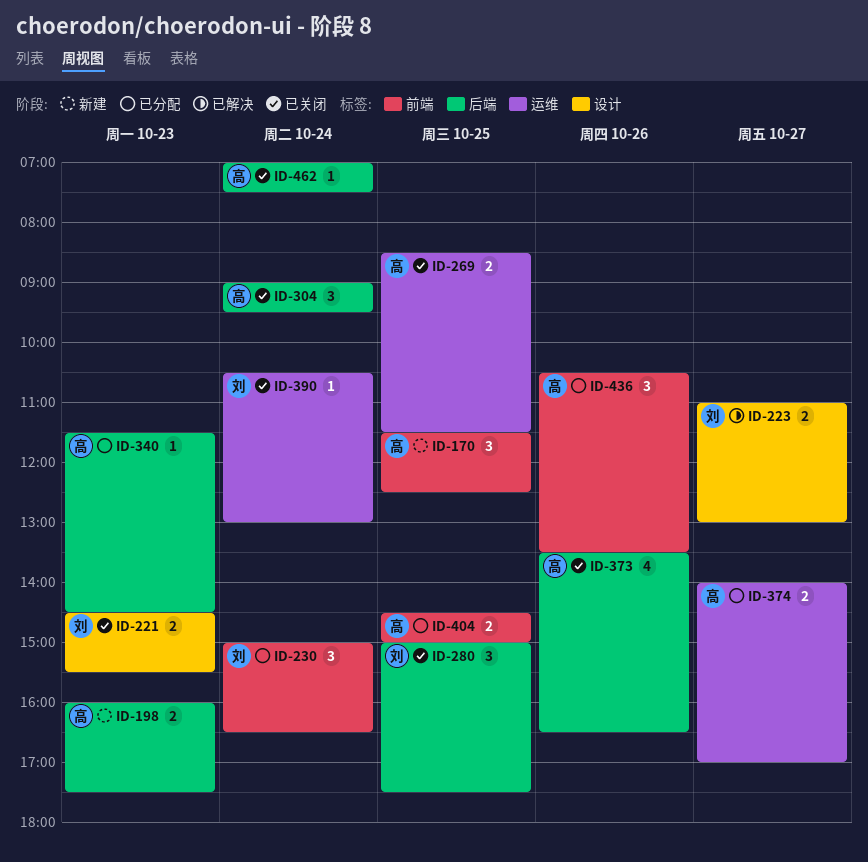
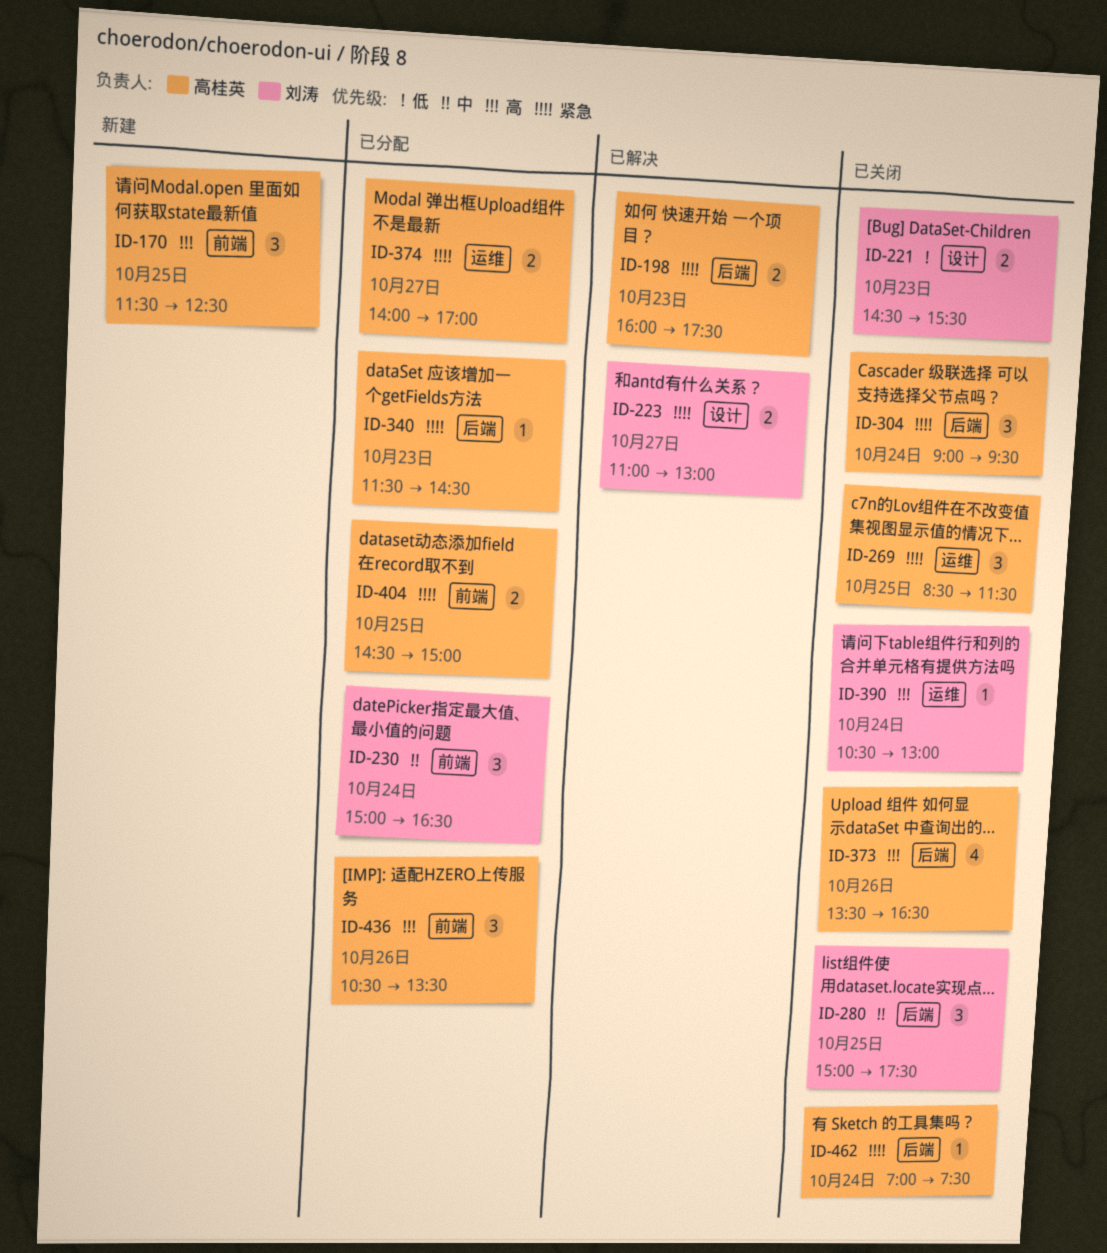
ID-198, status: 新建 -> 已解决
ID-269, estimate: 2 -> 3

